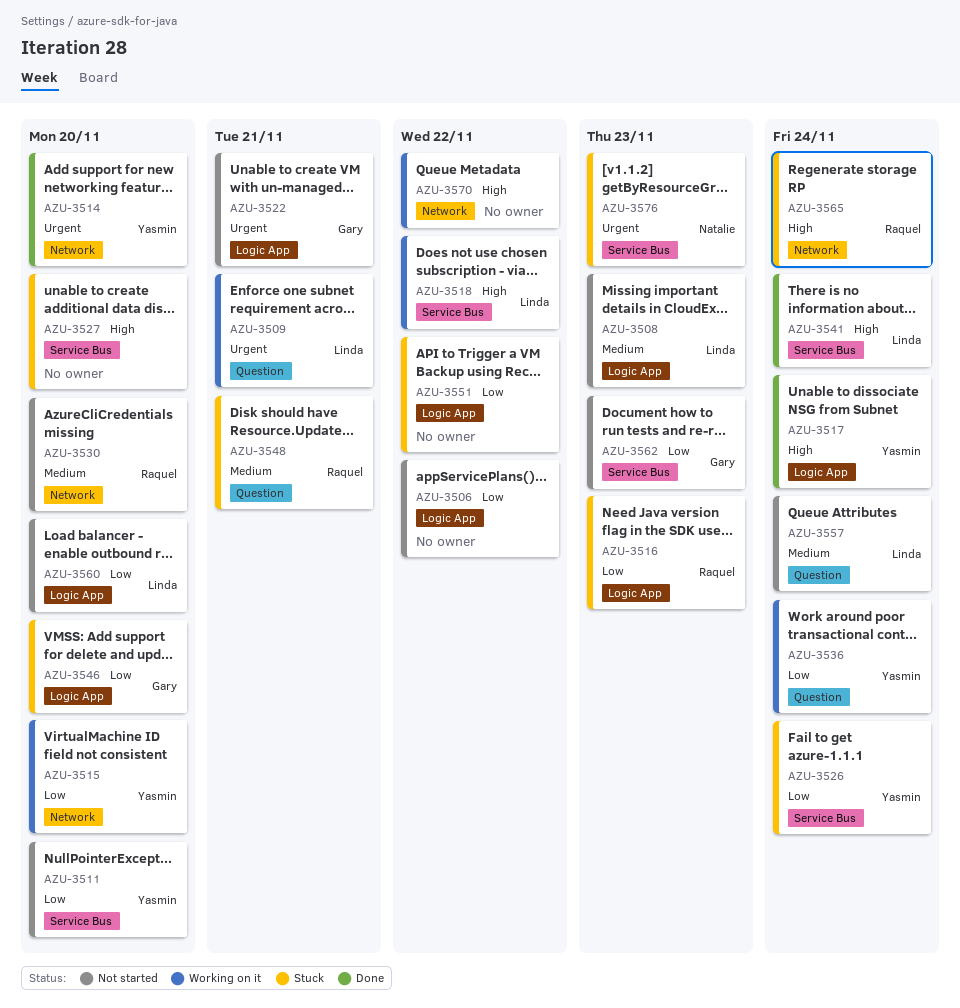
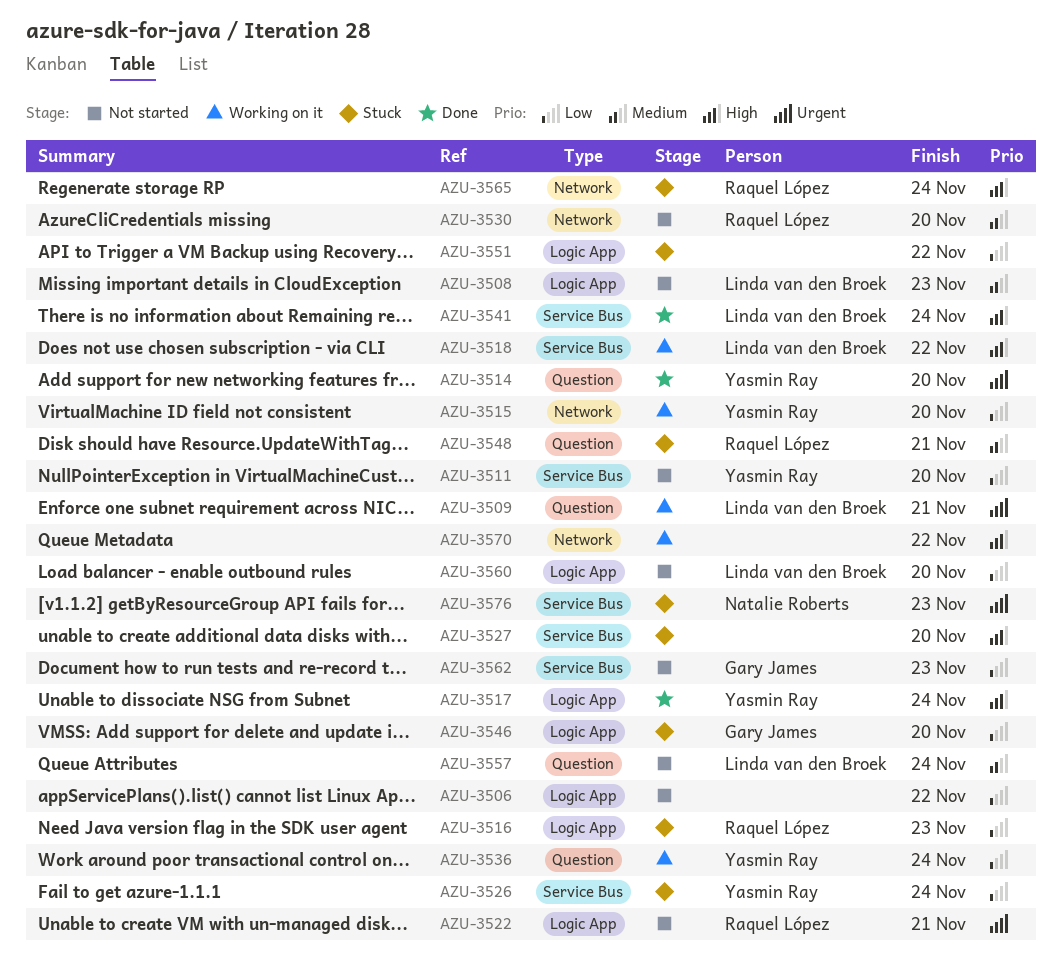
AZU-3514, label: Network -> Question
AZU-3522, owner: Gary James -> Raquel López

